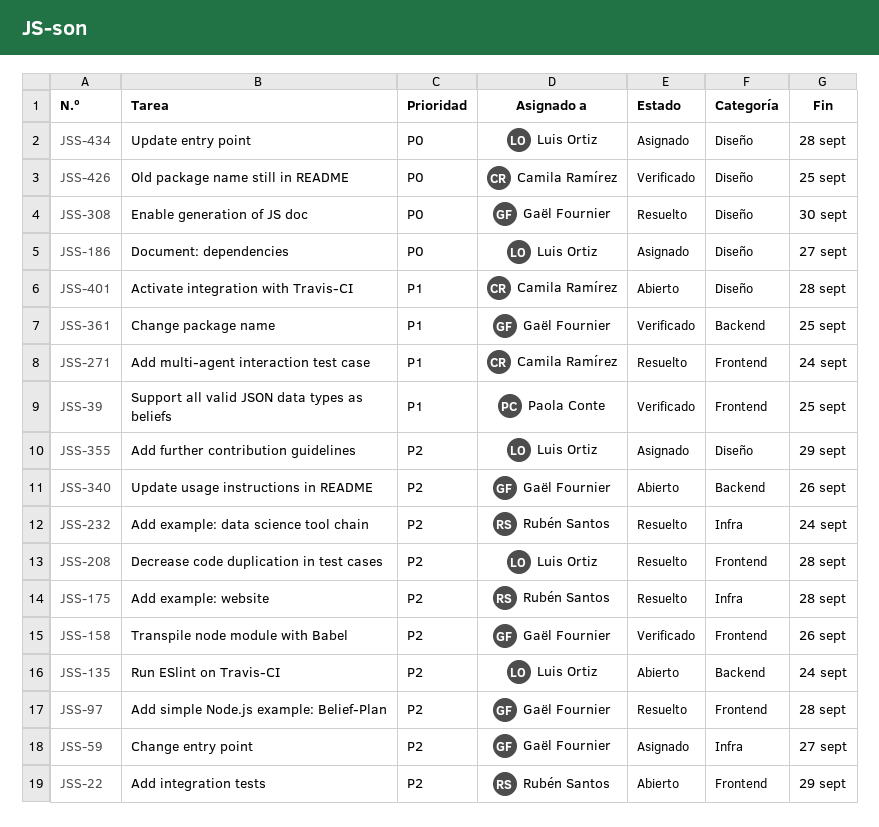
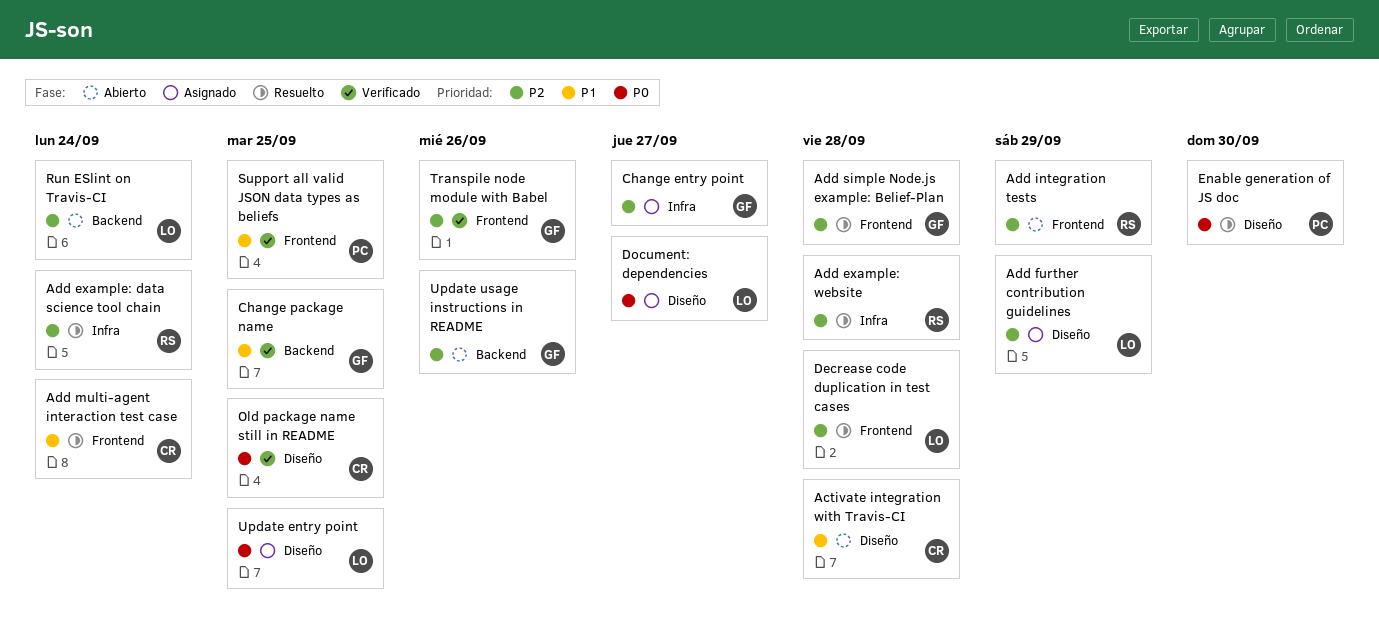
Enable generation of JS doc, owner: Gaël Fournier -> Paola Conte
Update entry point, due: Sep 28 -> Sep 25

